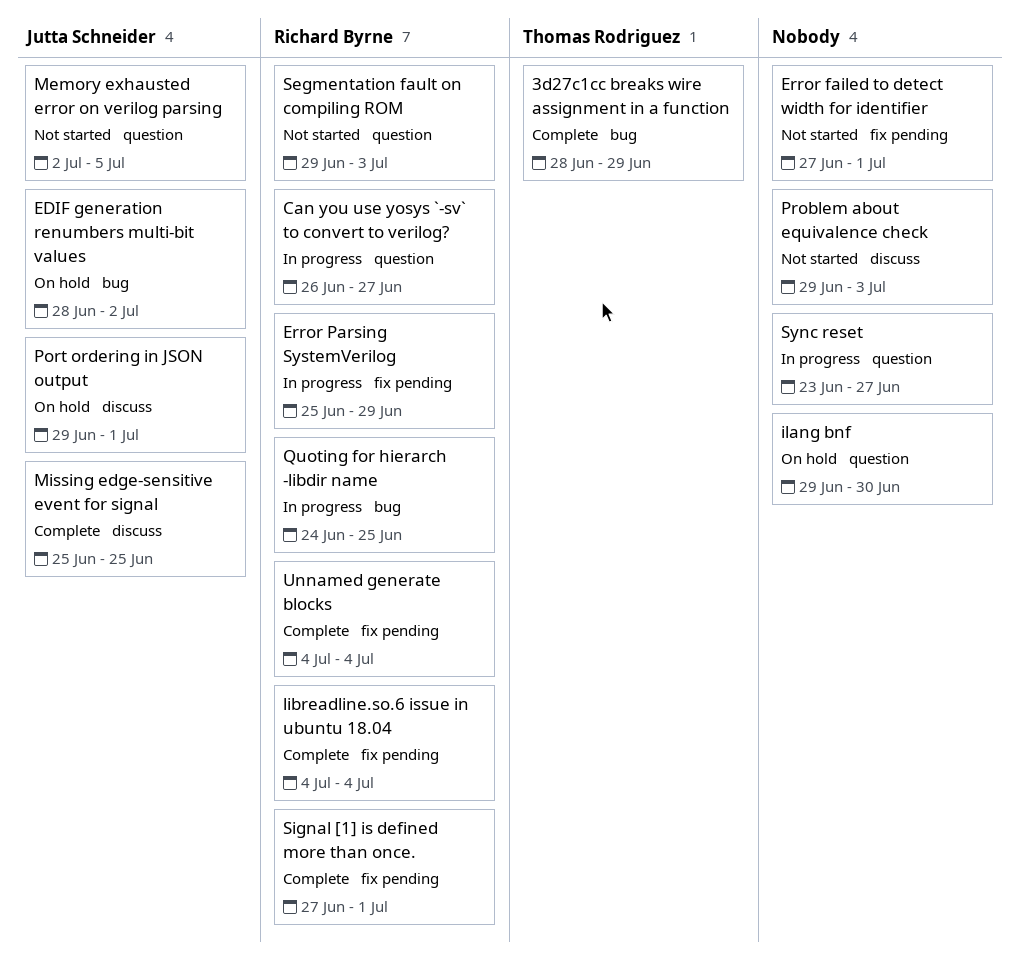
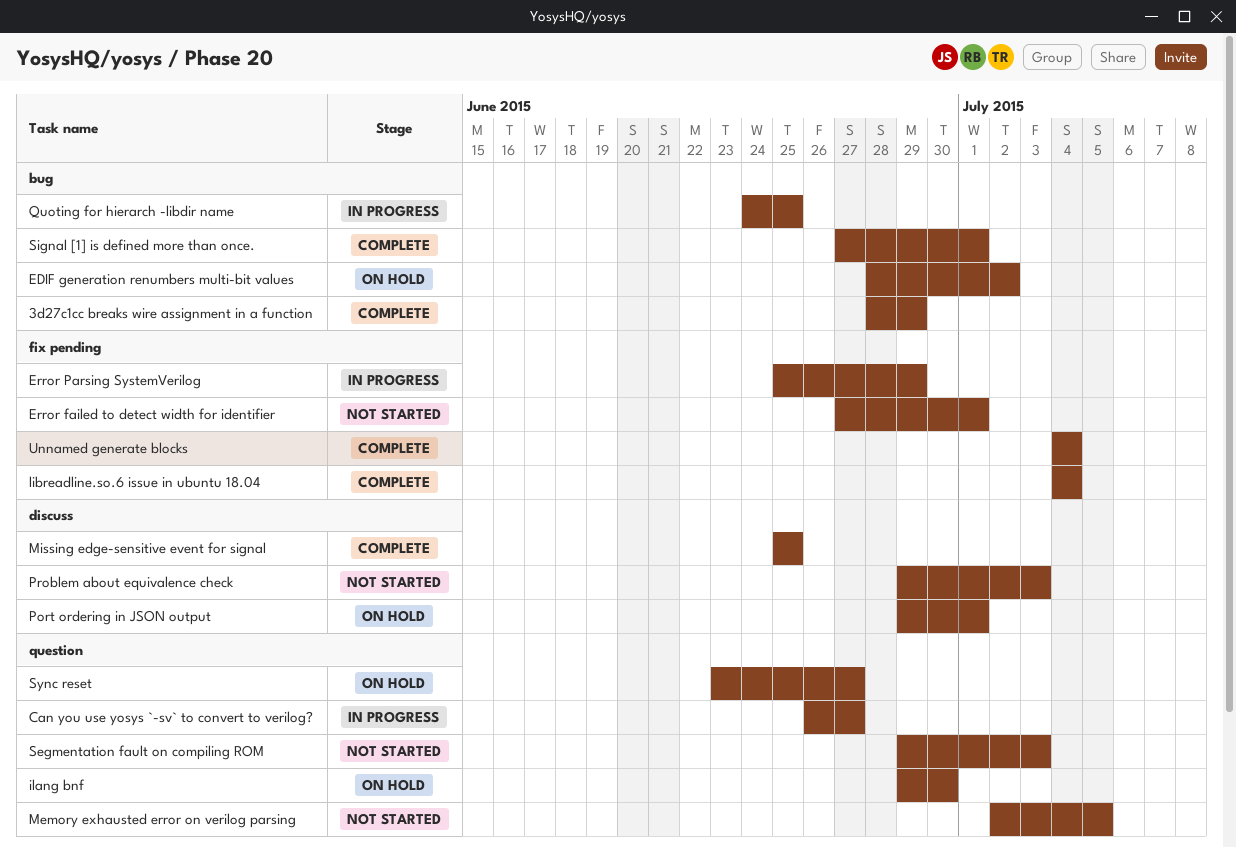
Signal [1] is defined more than once., label: fix pending -> bug
Sync reset, status: In progress -> On hold

